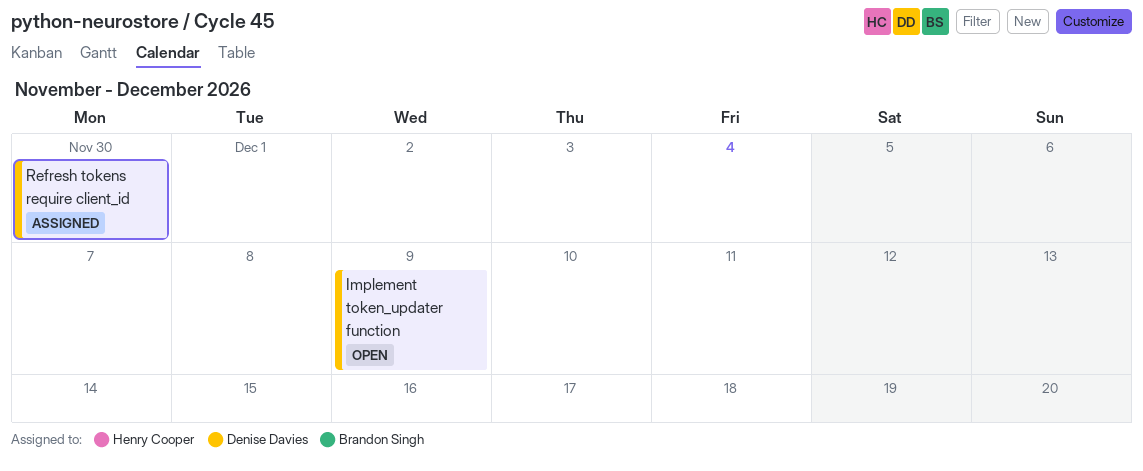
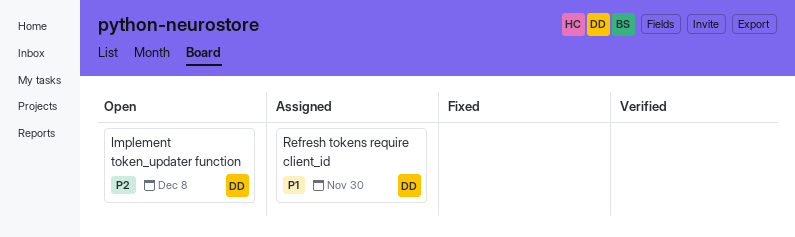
Implement token_updater function, due: Dec 9 -> Dec 8

